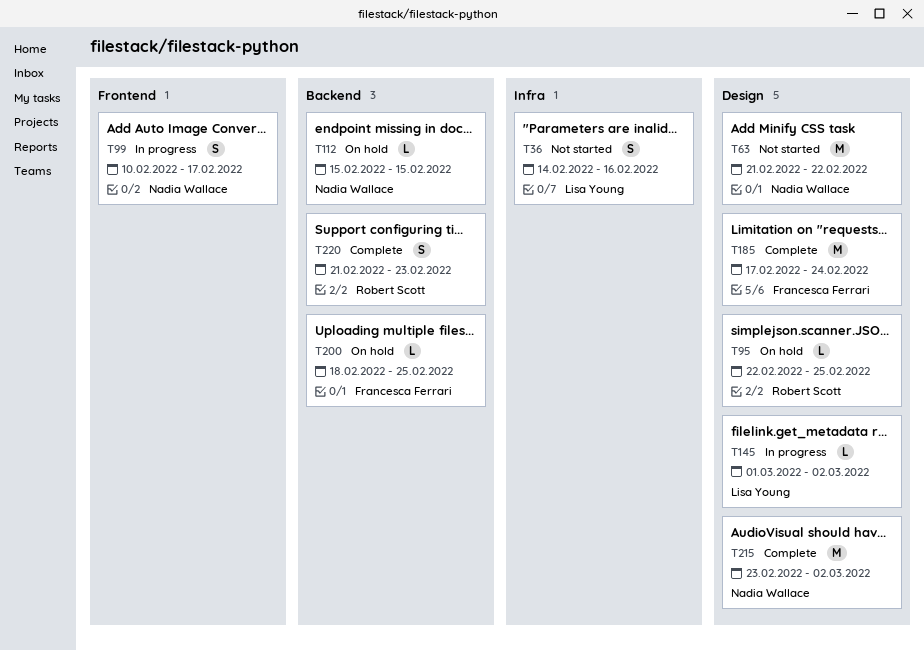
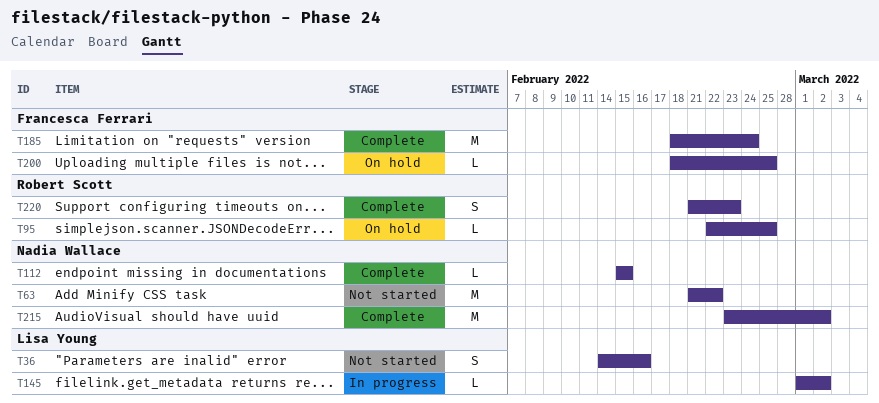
T99: present -> none
T112, status: On hold -> Complete
T185, start: Feb 17 -> Feb 18

